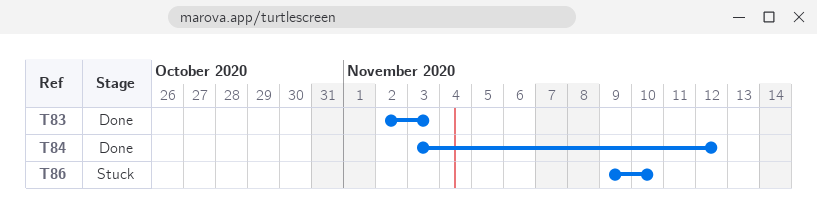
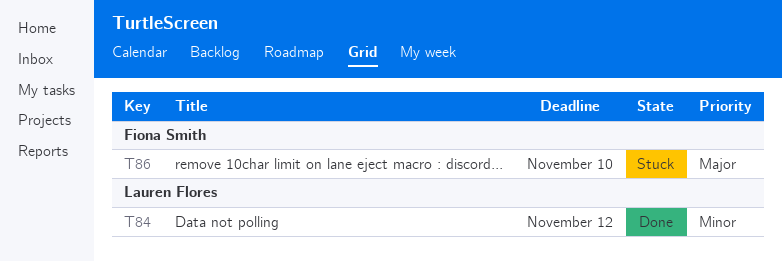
T83: present -> none

